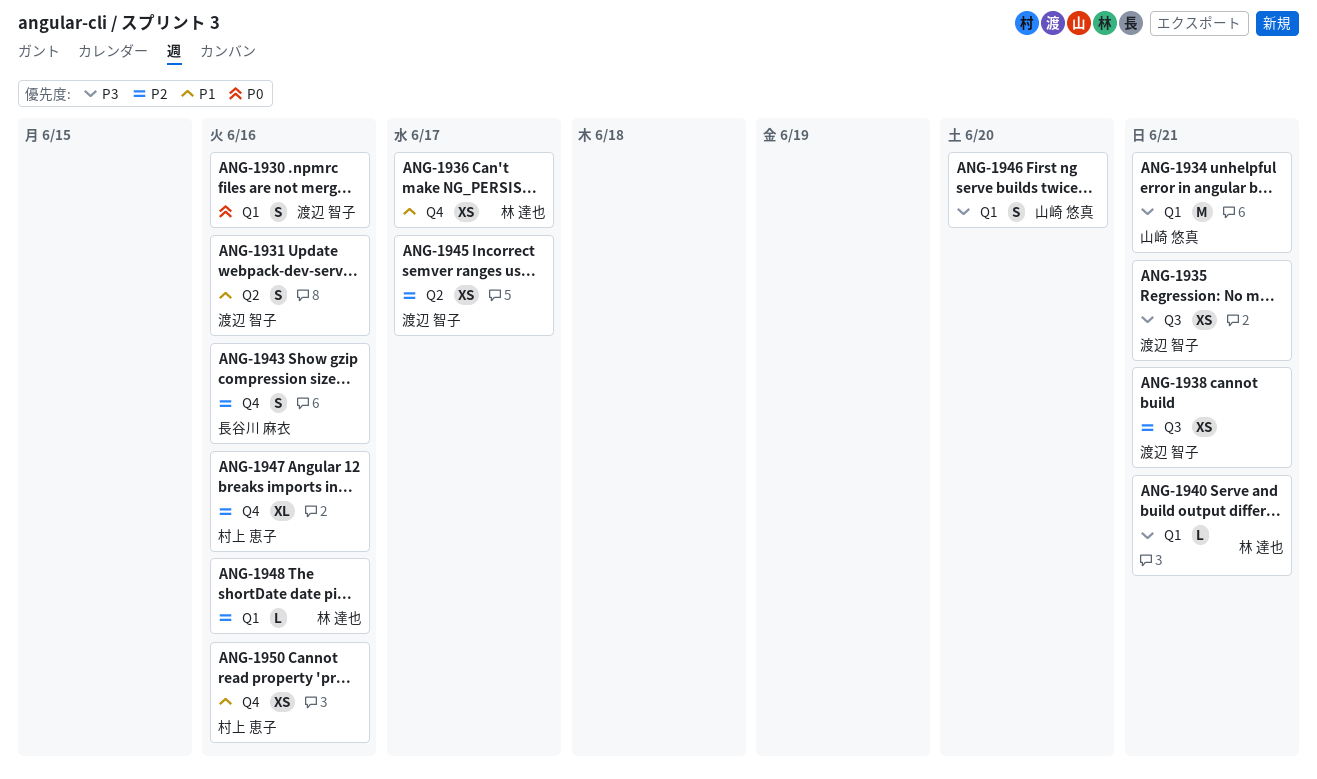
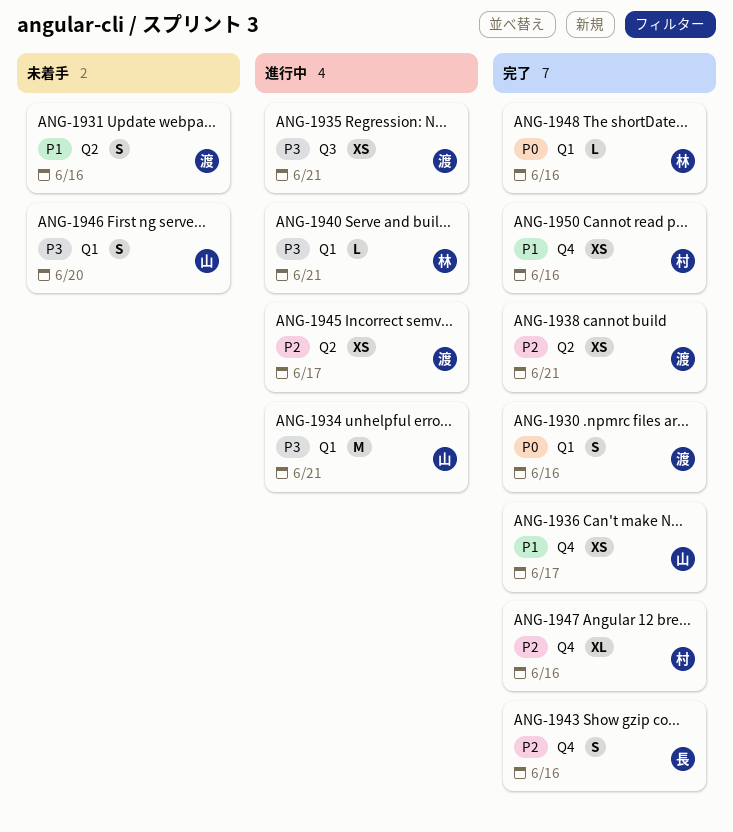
ANG-1936, owner: 林 達也 -> 山崎 悠真
ANG-1938, label: Q3 -> Q2
ANG-1948, priority: P2 -> P0

